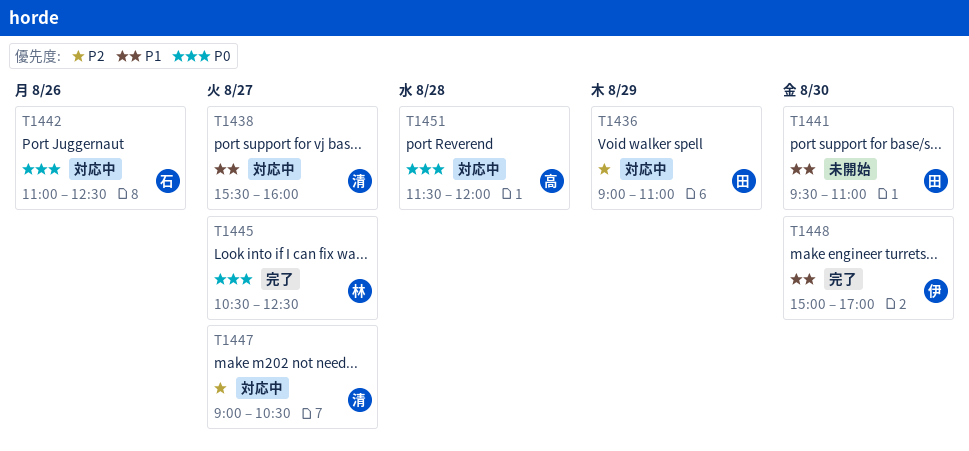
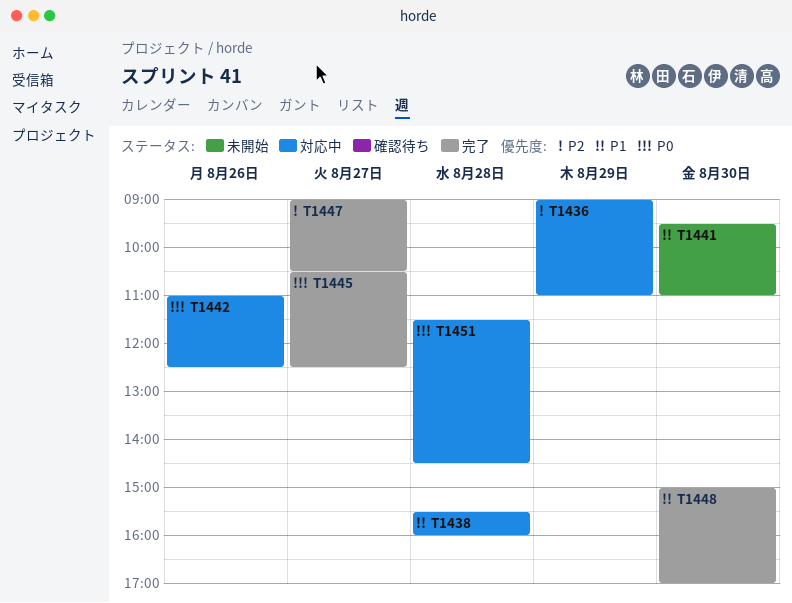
T1438, day: Aug 27 -> Aug 28
T1447, status: 対応中 -> 完了
T1451, ends: 12:00 -> 14:30

